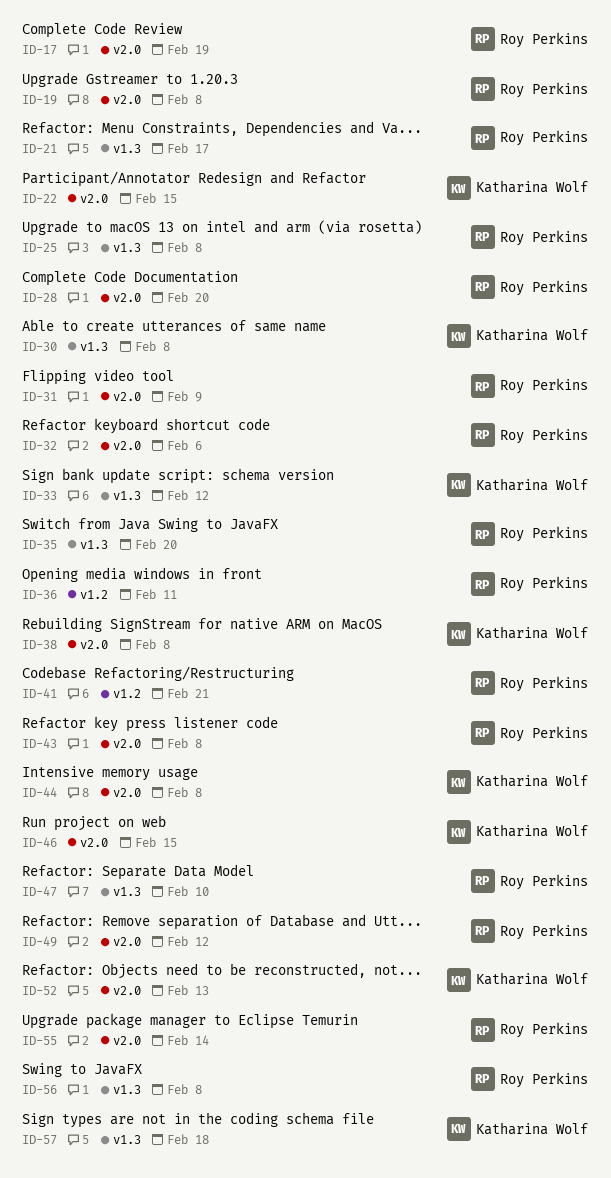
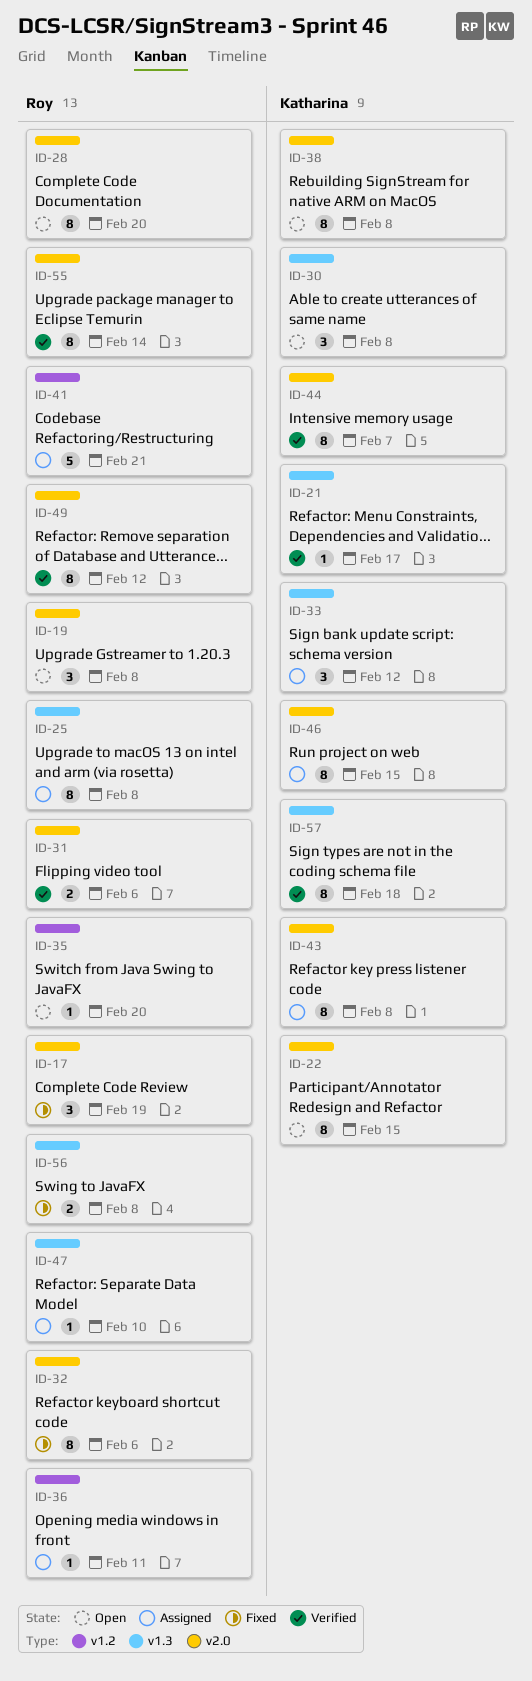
ID-21, owner: Roy Perkins -> Katharina Wolf
ID-31, due: Feb 9 -> Feb 6
ID-35, label: v1.3 -> v1.2
ID-43, owner: Roy Perkins -> Katharina Wolf
ID-44, due: Feb 8 -> Feb 7
ID-52: present -> none

